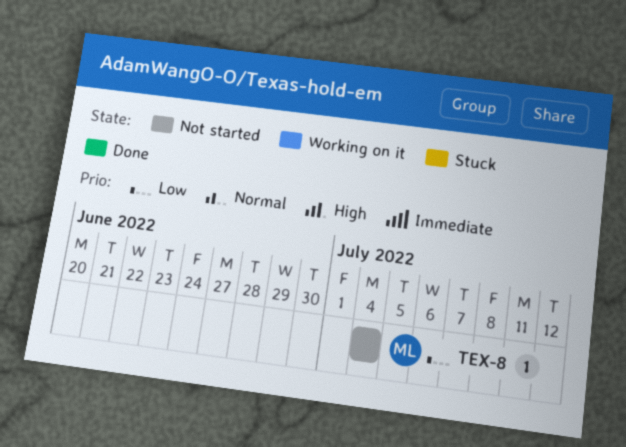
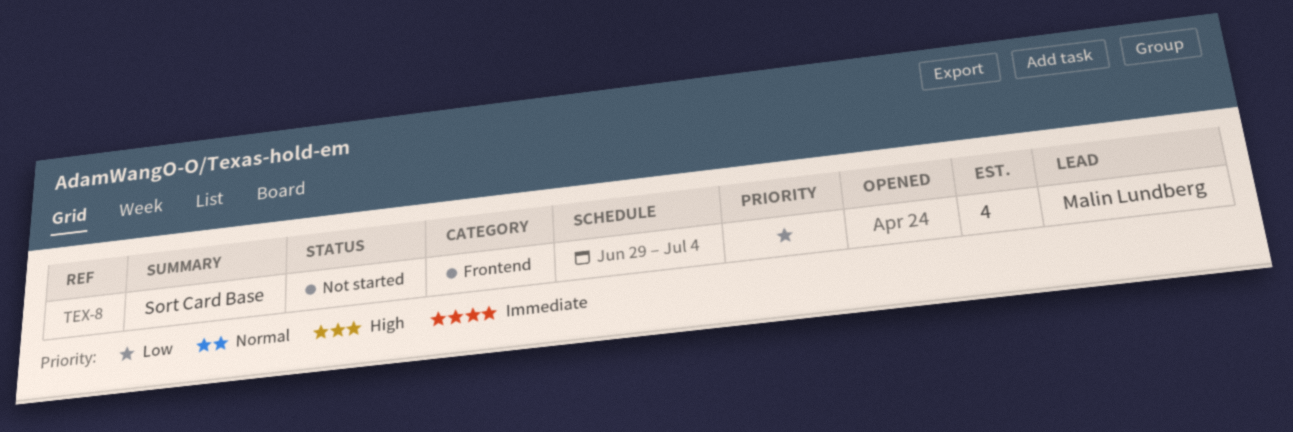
TEX-8, estimate: 1 -> 4
TEX-8, start: Jul 4 -> Jun 29

